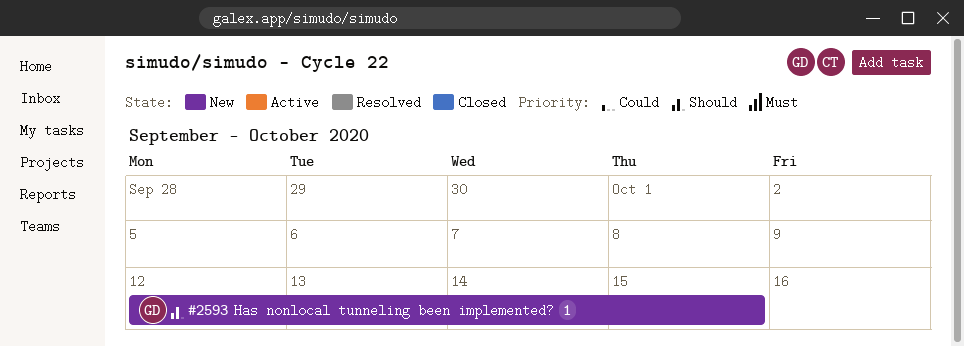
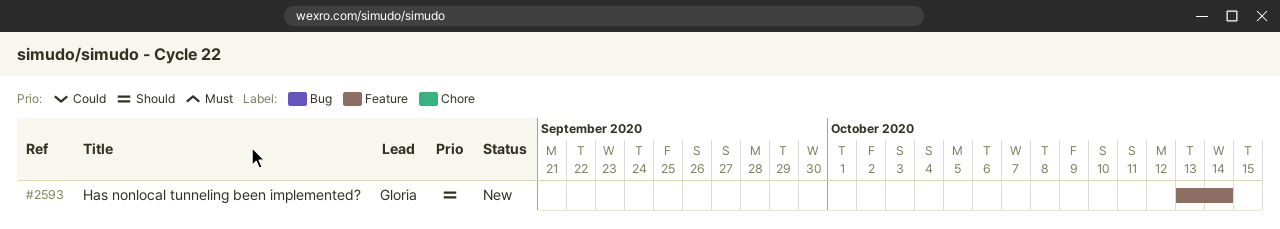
#2593, start: Oct 12 -> Oct 13
#2593, due: Oct 15 -> Oct 14

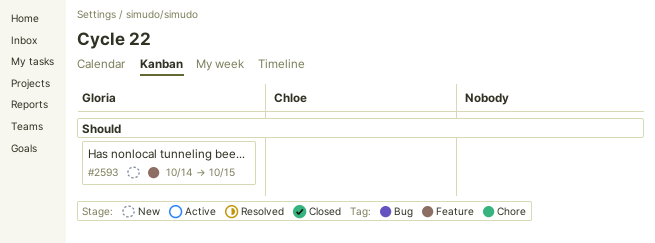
#2593, start: Oct 13 -> Oct 14
#2593, due: Oct 14 -> Oct 15

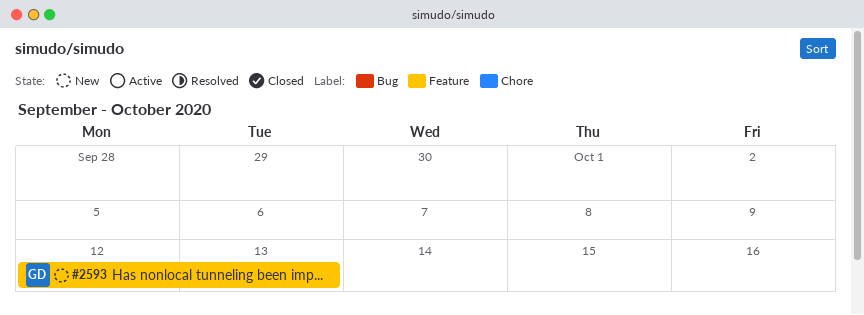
#2593, start: Oct 14 -> Oct 12
#2593, due: Oct 15 -> Oct 13

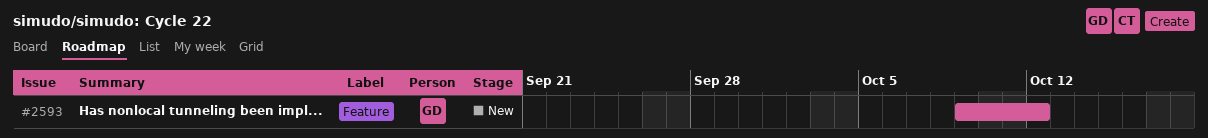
#2593, start: Oct 12 -> Oct 9
#2593, due: Oct 13 -> Oct 12

